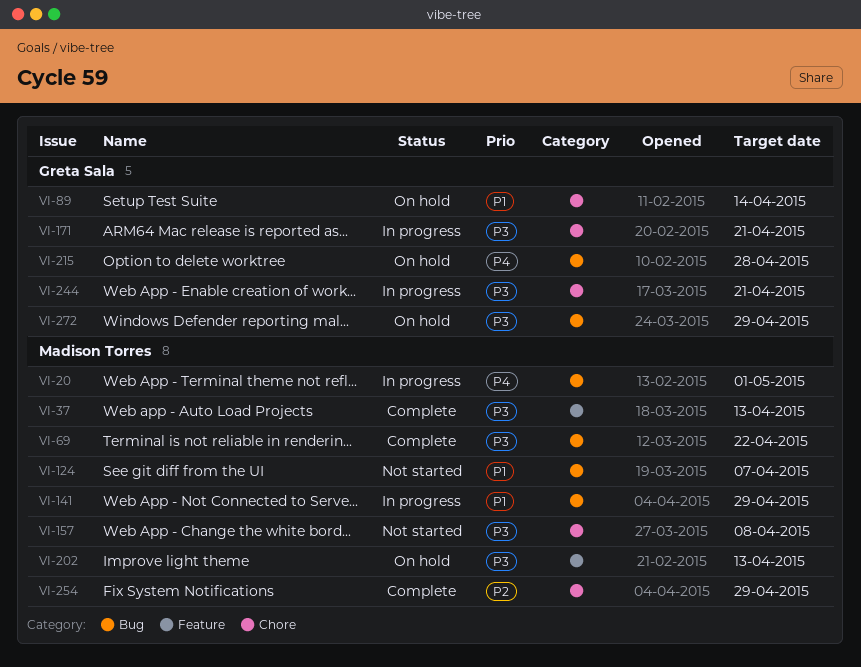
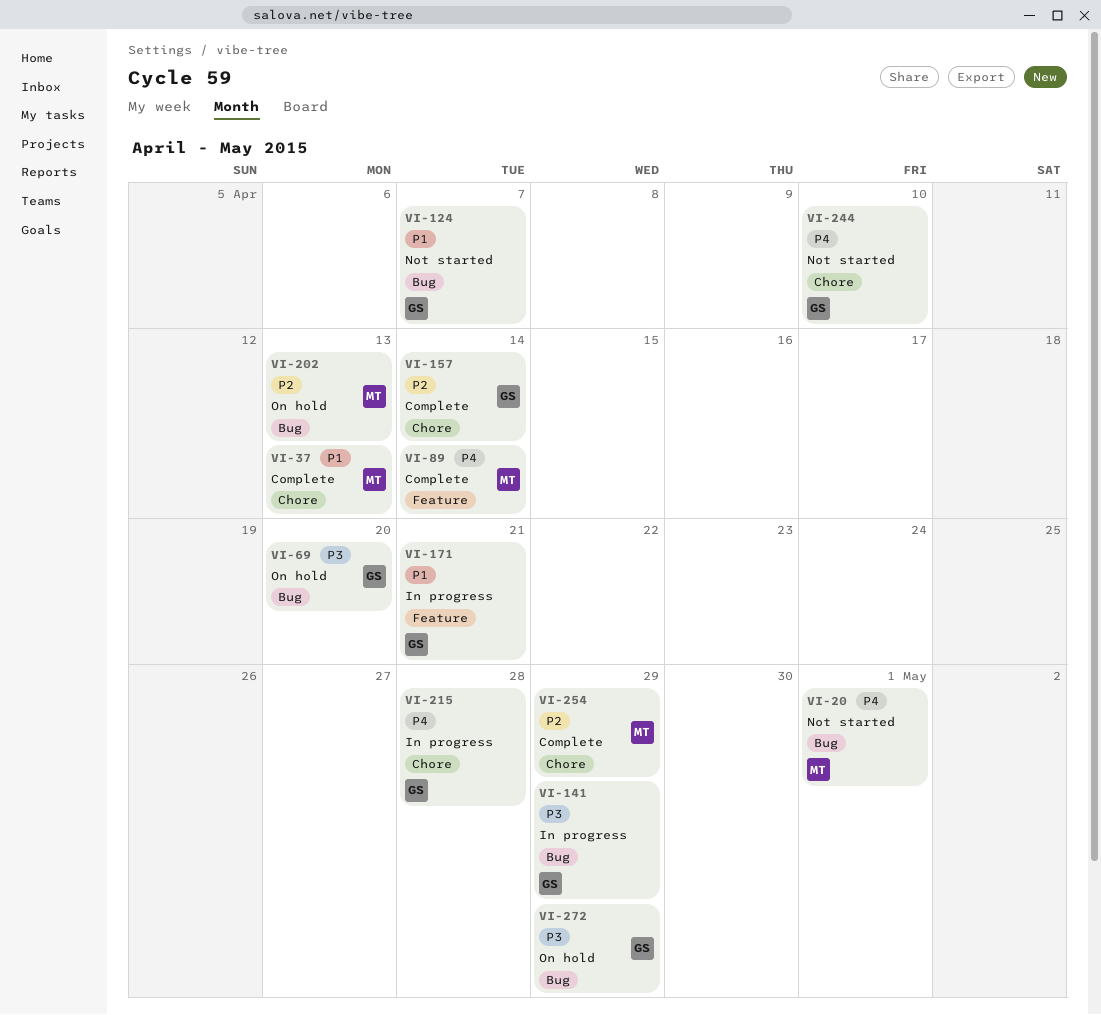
VI-20, status: In progress -> Not started
VI-37, priority: P3 -> P1
VI-37, label: Feature -> Chore
VI-69, status: Complete -> On hold
VI-69, owner: Madison Torres -> Greta Sala
VI-69, due: Apr 22 -> Apr 20
VI-89, status: On hold -> Complete
VI-89, owner: Greta Sala -> Madison Torres
VI-89, priority: P1 -> P4
VI-89, label: Chore -> Feature
VI-124, owner: Madison Torres -> Greta Sala
VI-141, owner: Madison Torres -> Greta Sala
VI-141, priority: P1 -> P3
VI-157, status: Not started -> Complete
VI-157, owner: Madison Torres -> Greta Sala
VI-157, priority: P3 -> P2
VI-157, due: Apr 8 -> Apr 14
VI-171, priority: P3 -> P1
VI-171, label: Chore -> Feature
VI-202, priority: P3 -> P2
VI-202, label: Feature -> Bug
VI-215, status: On hold -> In progress
VI-215, label: Bug -> Chore
VI-244, status: In progress -> Not started
VI-244, priority: P3 -> P4
VI-244, due: Apr 21 -> Apr 10

